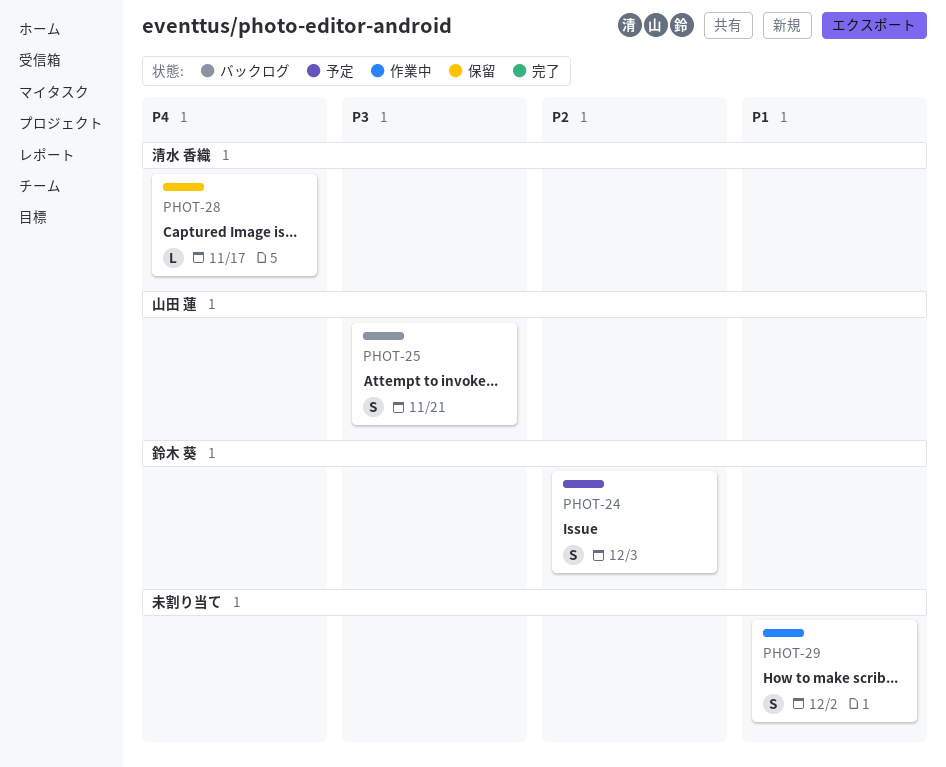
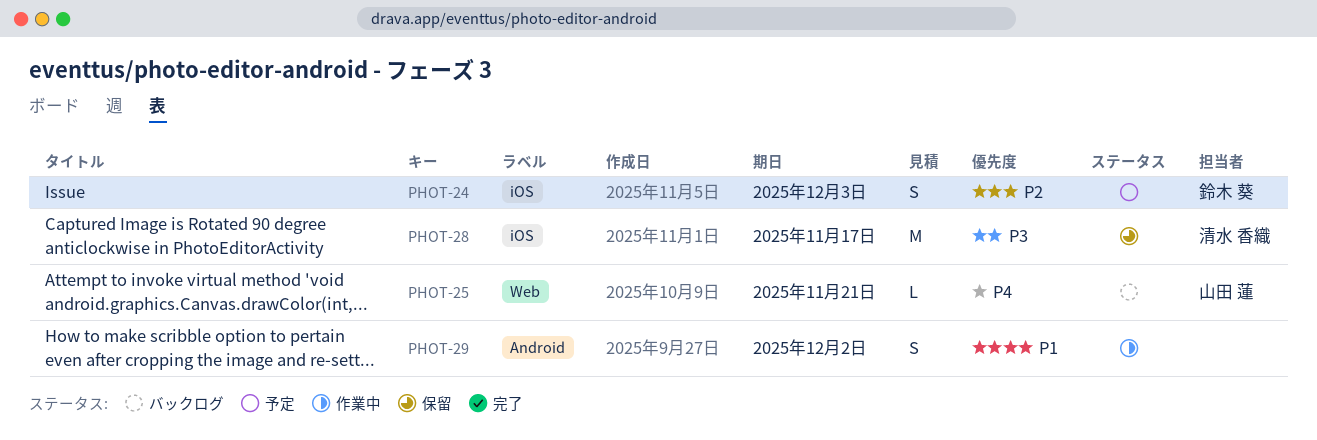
PHOT-25, priority: P3 -> P4
PHOT-25, estimate: S -> L
PHOT-28, priority: P4 -> P3
PHOT-28, estimate: L -> M

